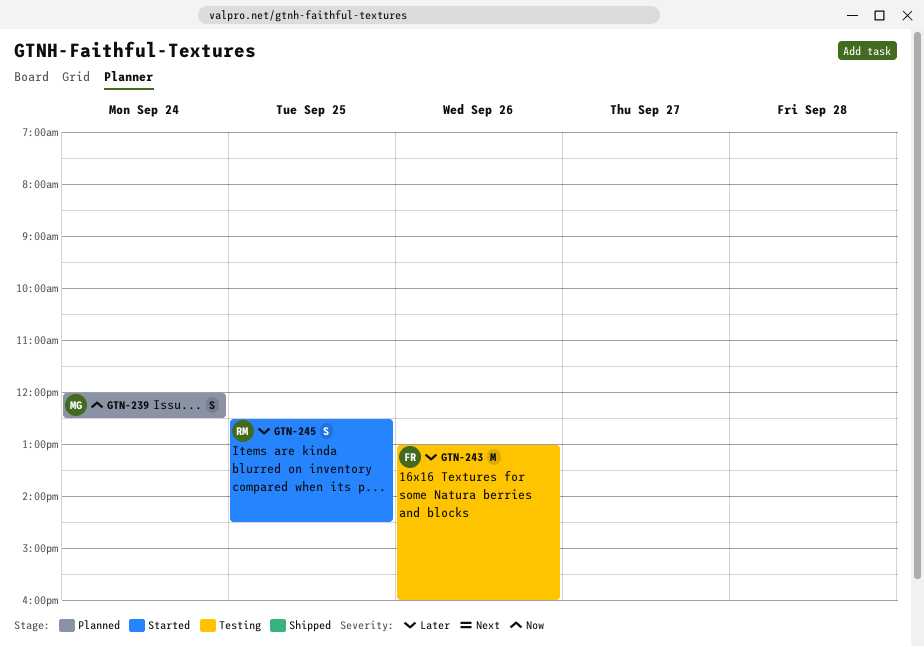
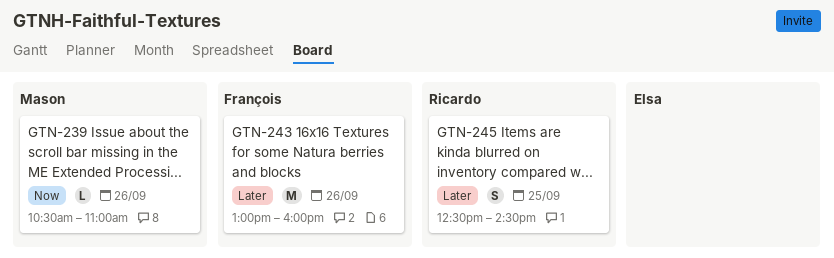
GTN-239, estimate: S -> L
GTN-239, day: Sep 24 -> Sep 26
GTN-239, begins: 12:00 -> 10:30
GTN-239, ends: 12:30 -> 11:00

